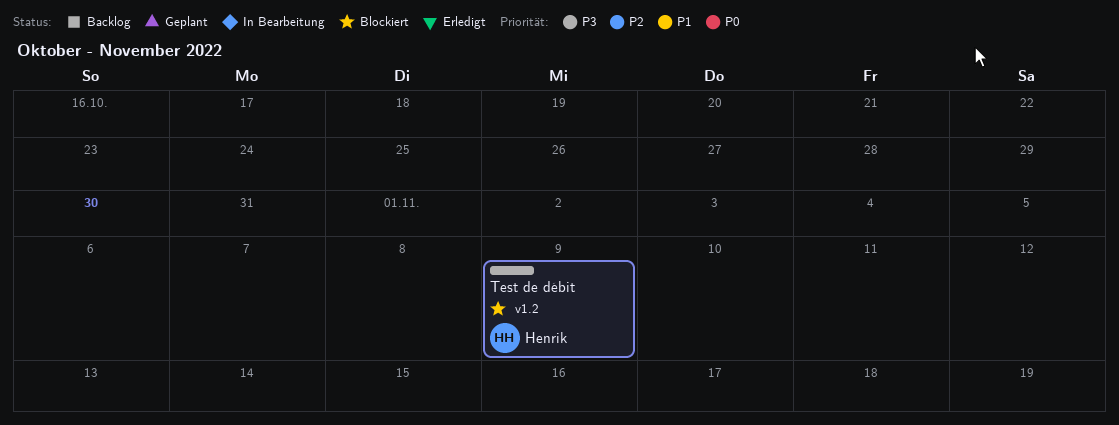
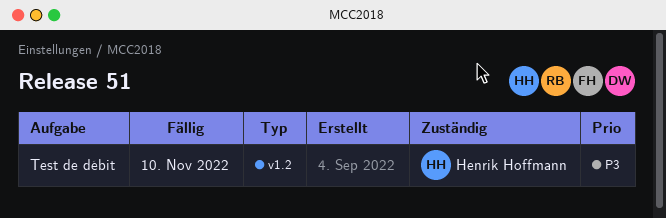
Test de débit, due: Nov 9 -> Nov 10

